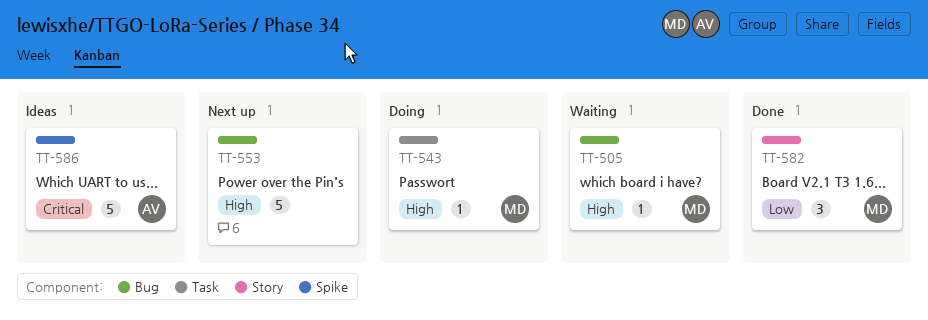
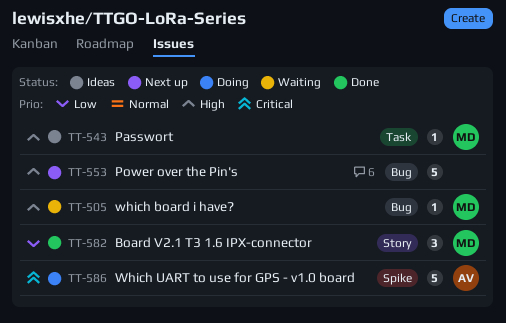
TT-543, status: Doing -> Ideas
TT-586, status: Ideas -> Doing

